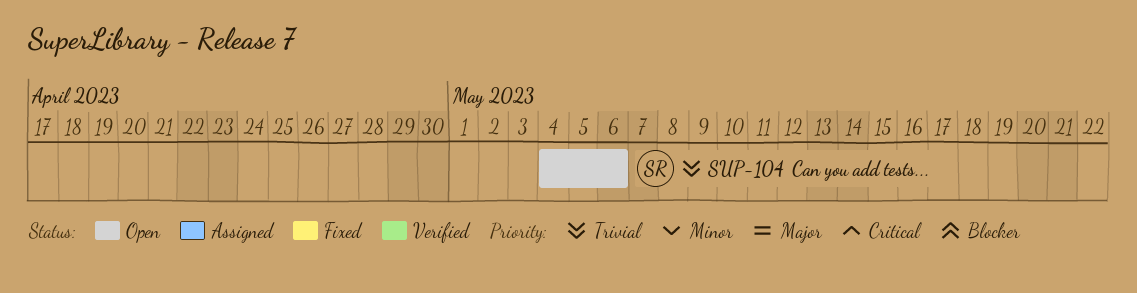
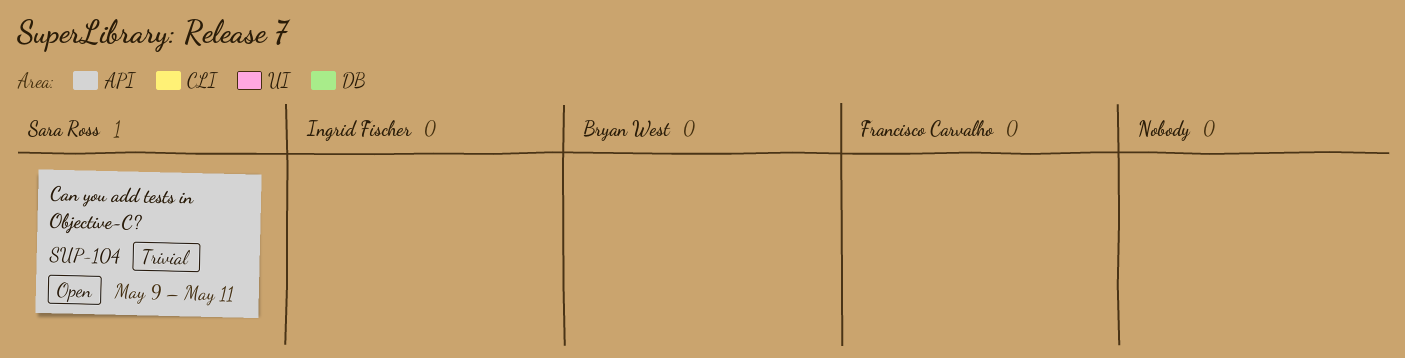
SUP-104, start: May 4 -> May 9
SUP-104, due: May 6 -> May 11

